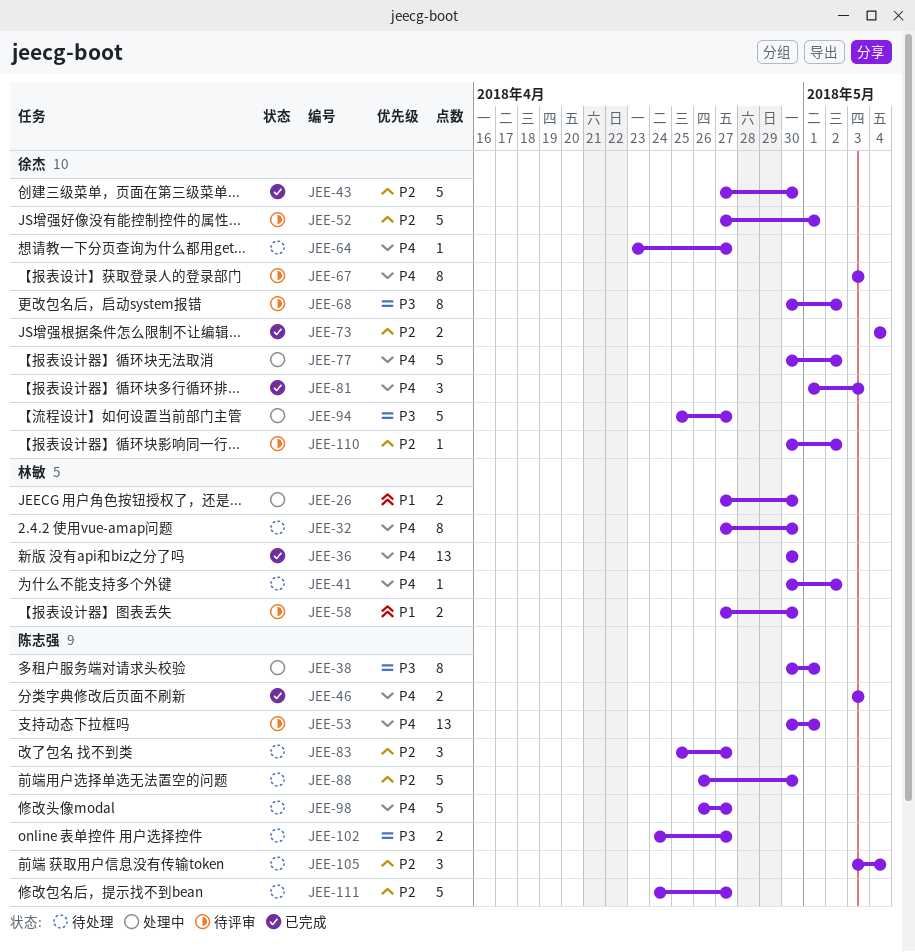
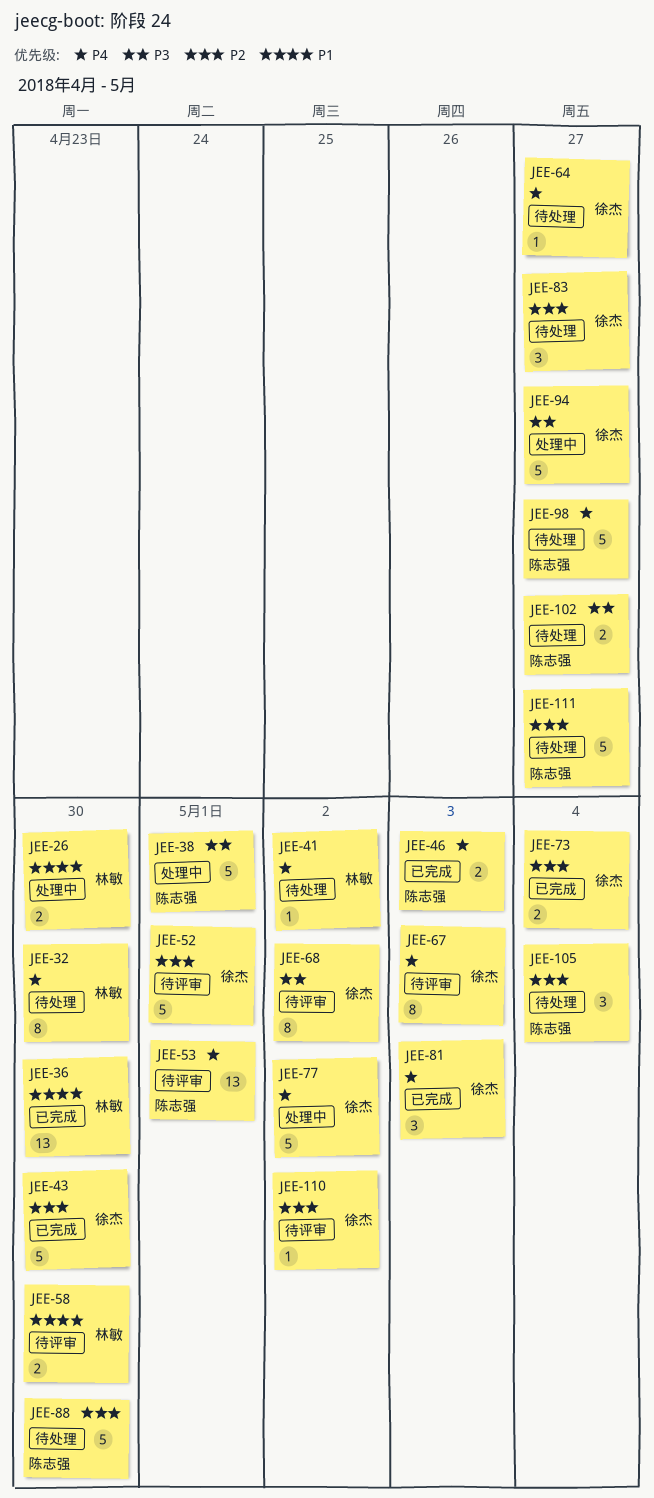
JEE-36, priority: P4 -> P1
JEE-38, estimate: 8 -> 5
JEE-83, owner: 陈志强 -> 徐杰

